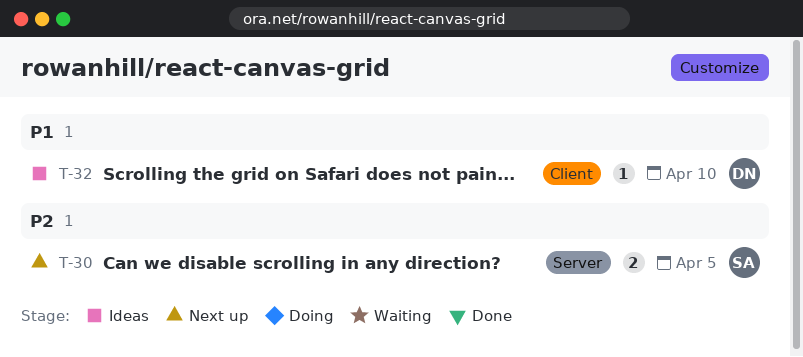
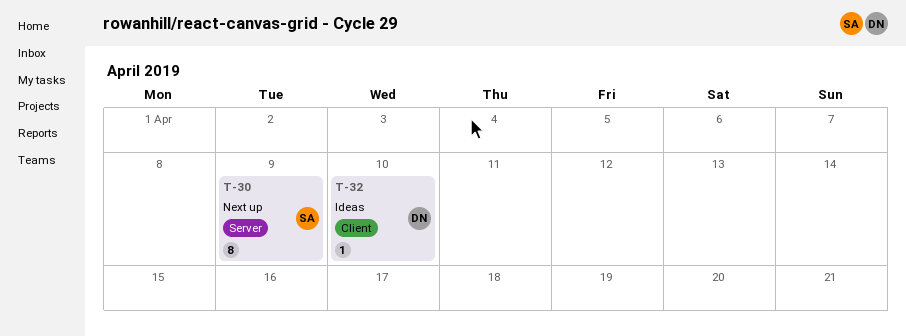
T-30, estimate: 2 -> 8
T-30, due: Apr 5 -> Apr 9

